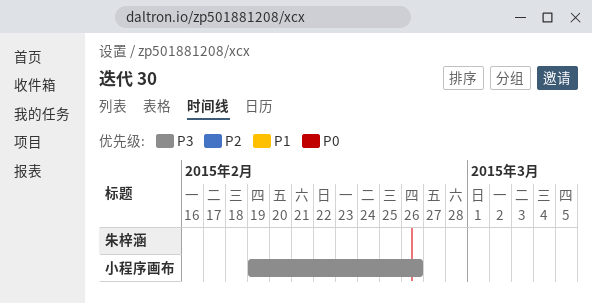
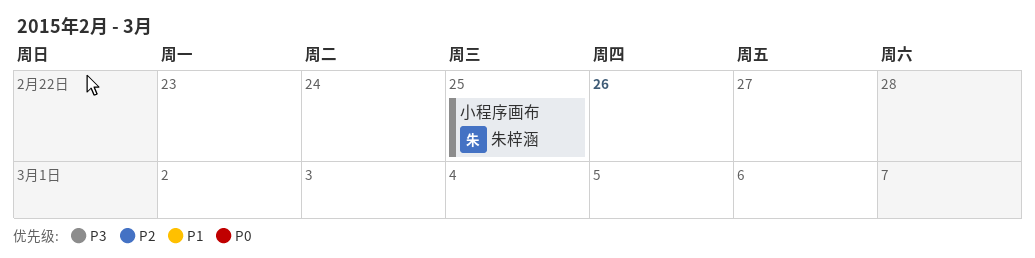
小程序画布, due: Feb 26 -> Feb 25

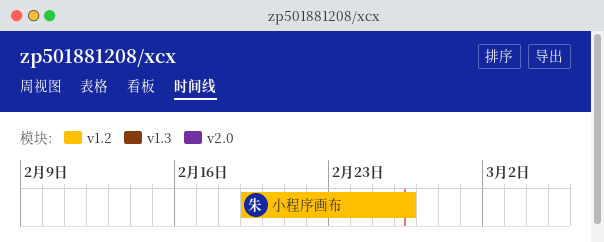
小程序画布, due: Feb 25 -> Feb 26

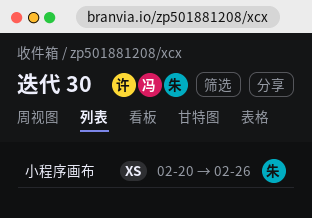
小程序画布, start: Feb 19 -> Feb 20

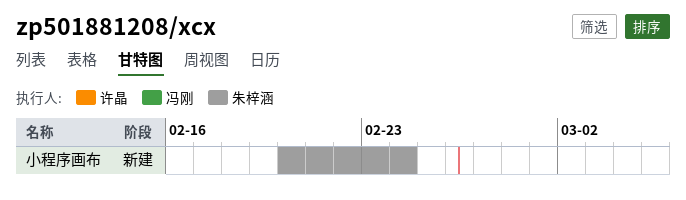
小程序画布, due: Feb 26 -> Feb 24

